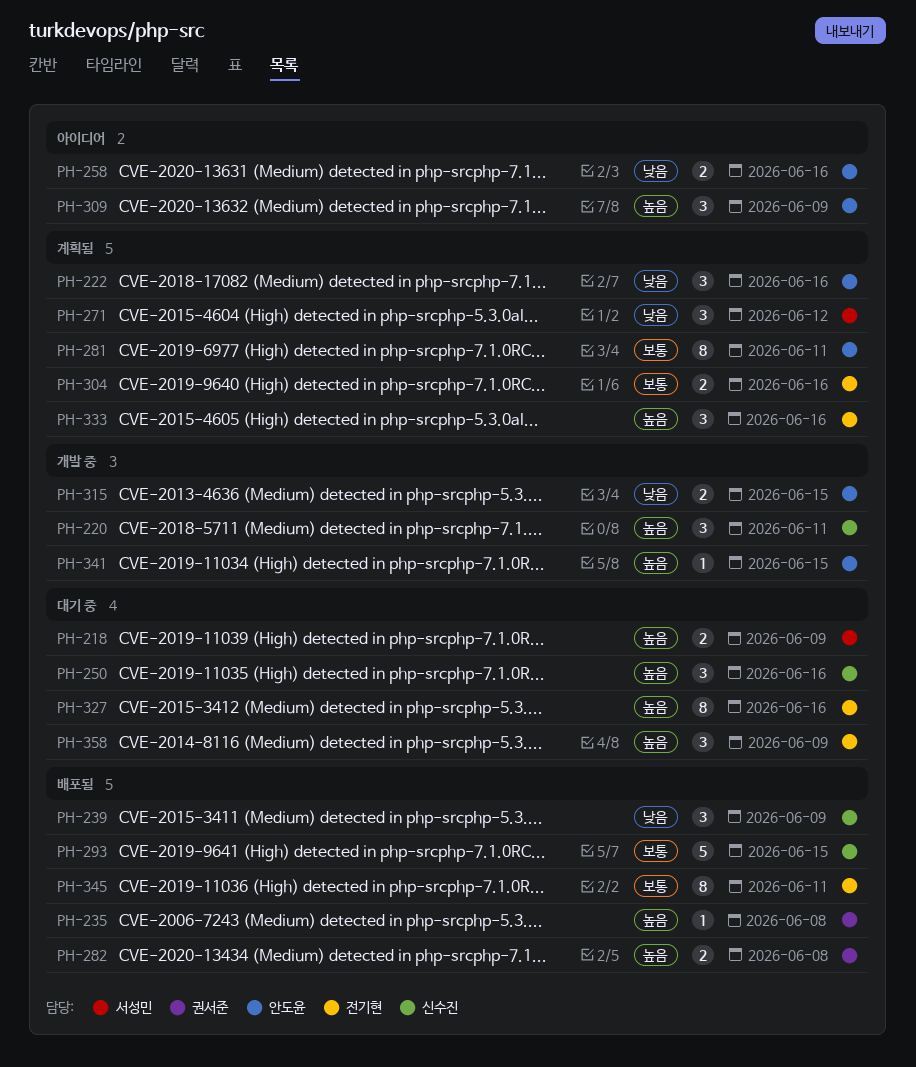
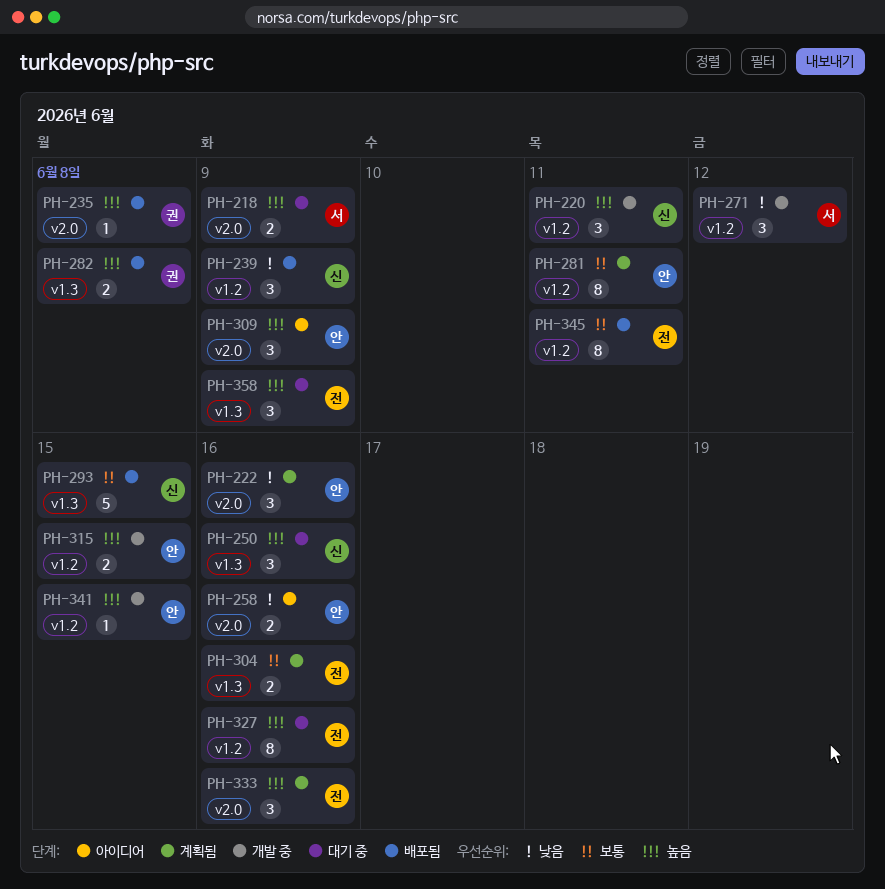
PH-271, status: 계획됨 -> 개발 중
PH-315, priority: 낮음 -> 높음

